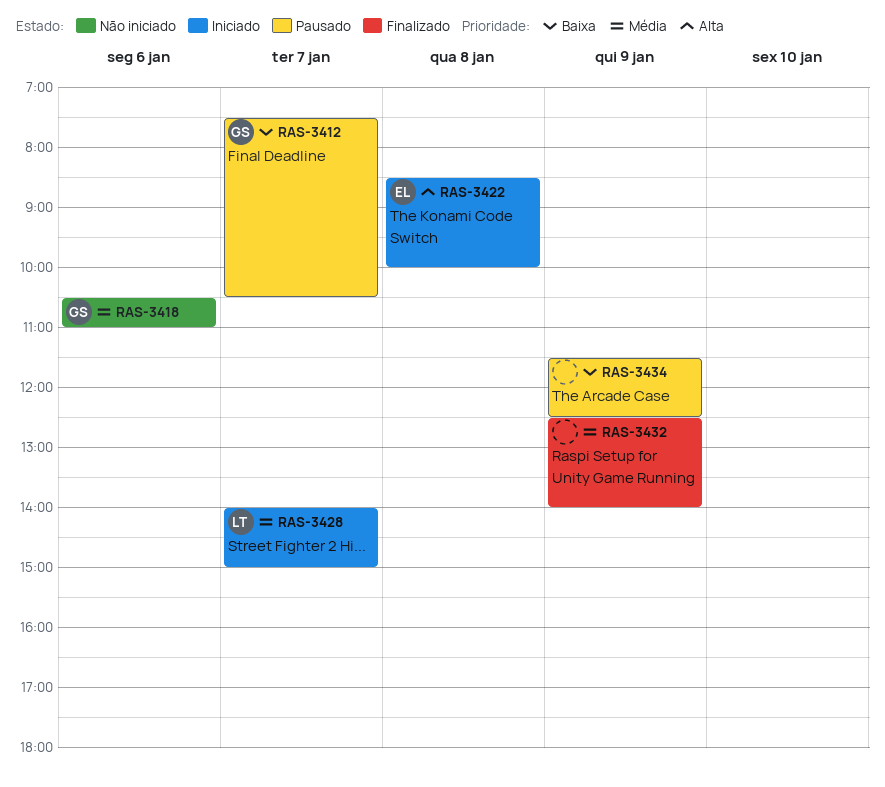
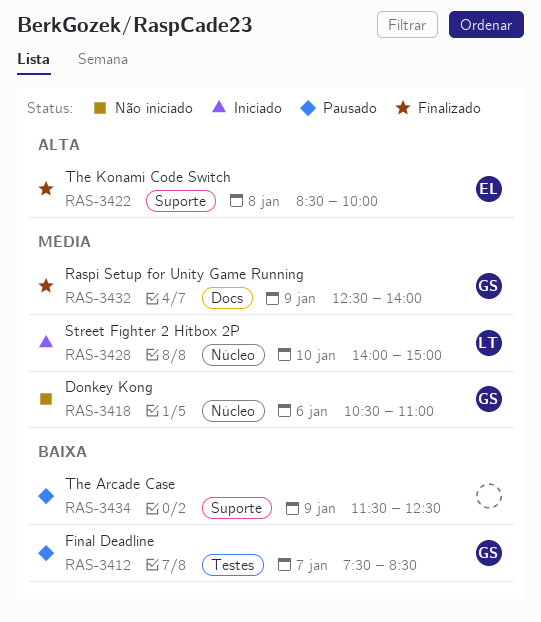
RAS-3412, ends: 10:30 -> 08:30
RAS-3422, status: Iniciado -> Finalizado
RAS-3428, day: Jan 7 -> Jan 10
RAS-3432, owner: none -> GS

